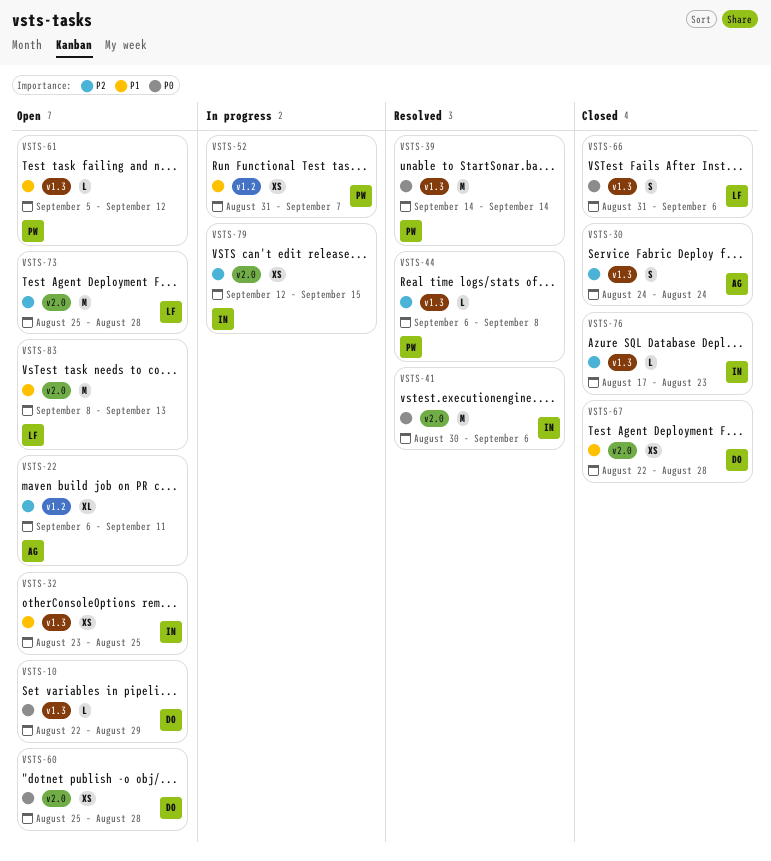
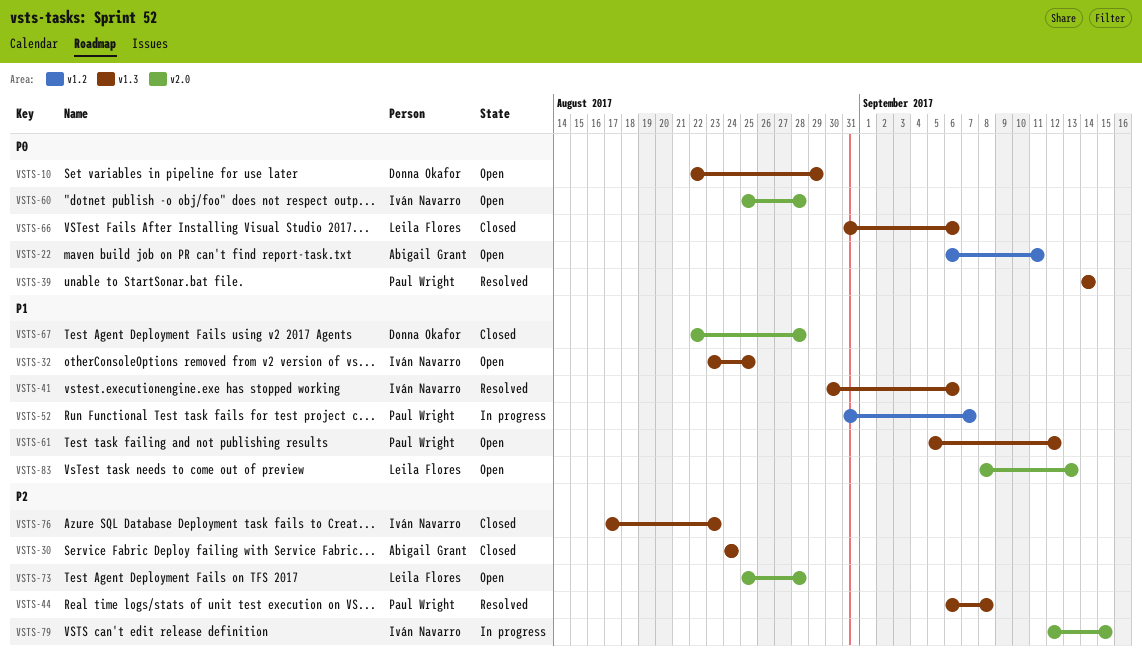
VSTS-22, priority: P2 -> P0
VSTS-41, priority: P0 -> P1
VSTS-41, label: v2.0 -> v1.3
VSTS-60, owner: Donna Okafor -> Iván Navarro

